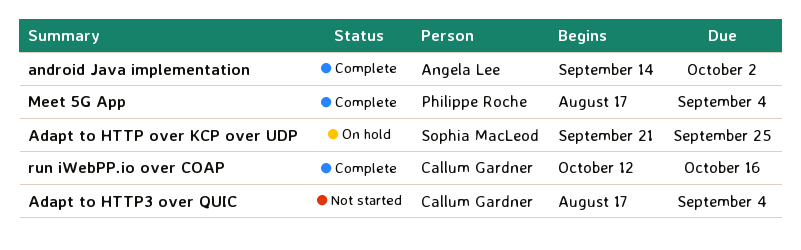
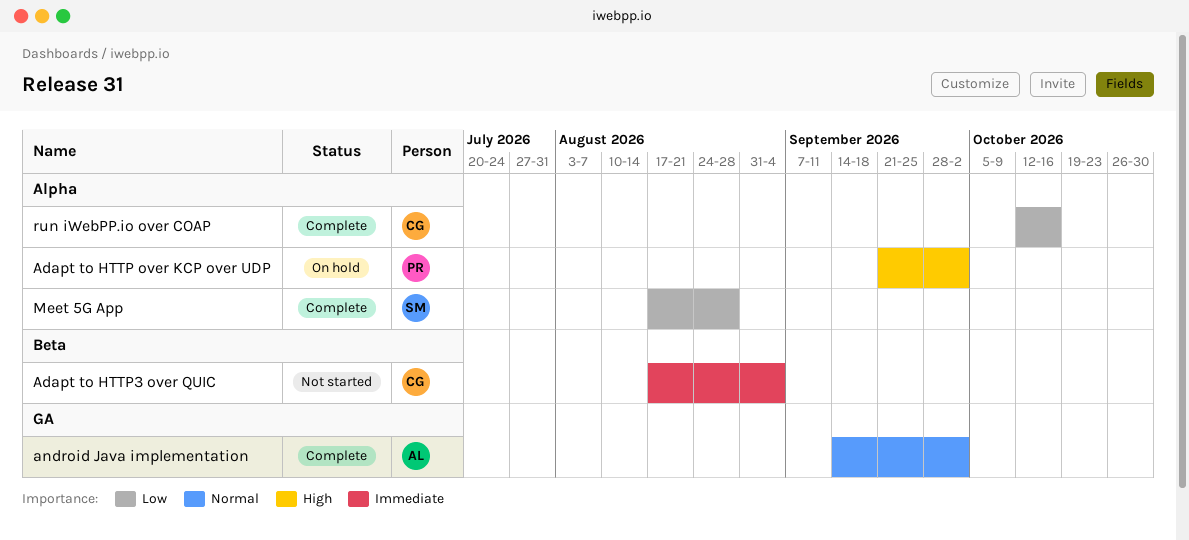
Adapt to HTTP over KCP over UDP, owner: Sophia MacLeod -> Philippe Roche
Adapt to HTTP over KCP over UDP, due: Sep 25 -> Oct 2
Meet 5G App, owner: Philippe Roche -> Sophia MacLeod
Meet 5G App, due: Sep 4 -> Aug 28

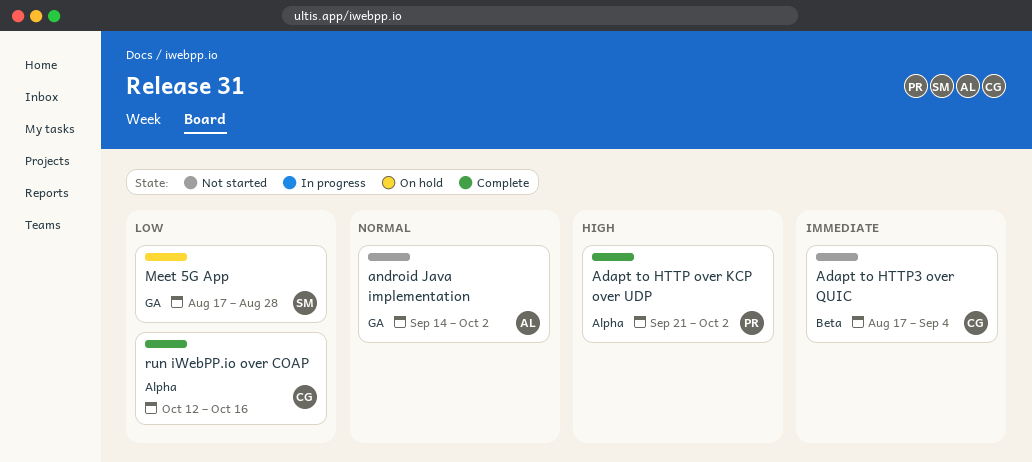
Adapt to HTTP over KCP over UDP, status: On hold -> Complete
android Java implementation, status: Complete -> Not started
Meet 5G App, status: Complete -> On hold
Meet 5G App, label: Alpha -> GA

